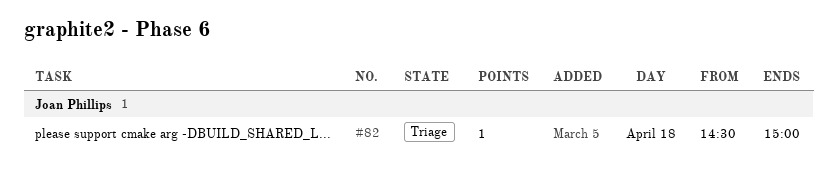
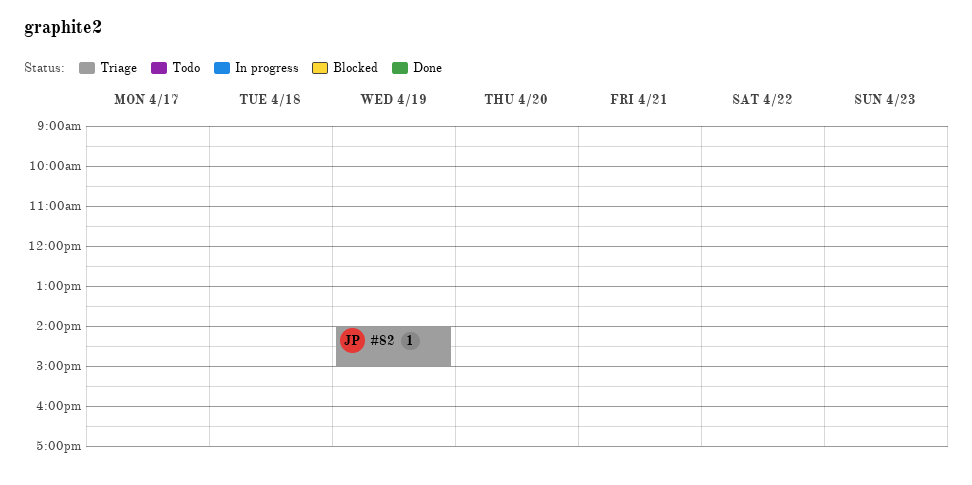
#82, day: Apr 18 -> Apr 19
#82, begins: 14:30 -> 14:00

